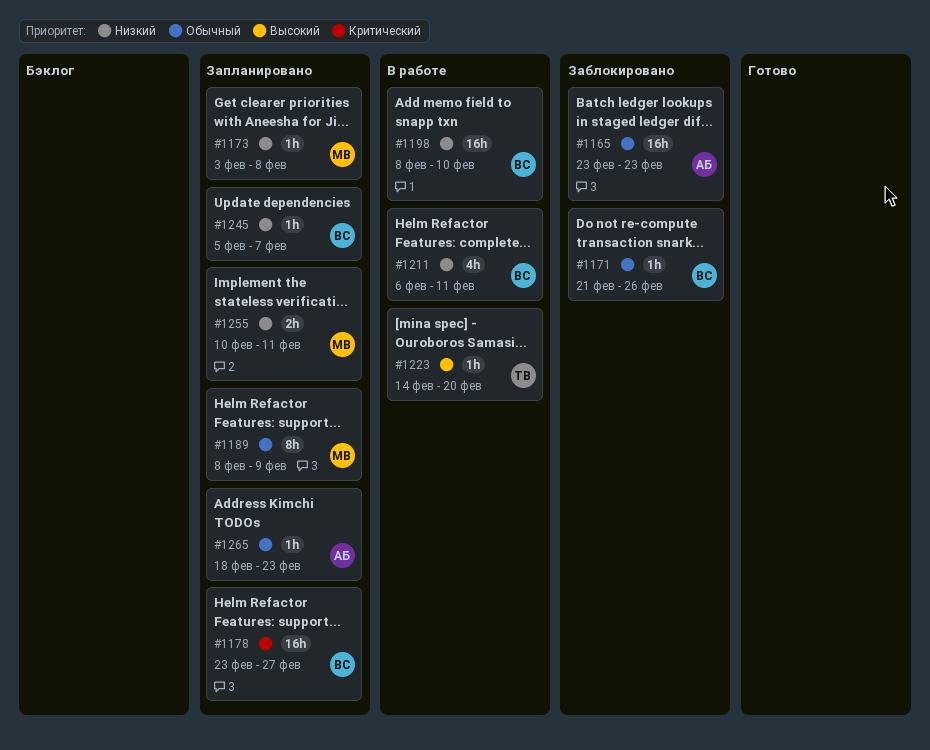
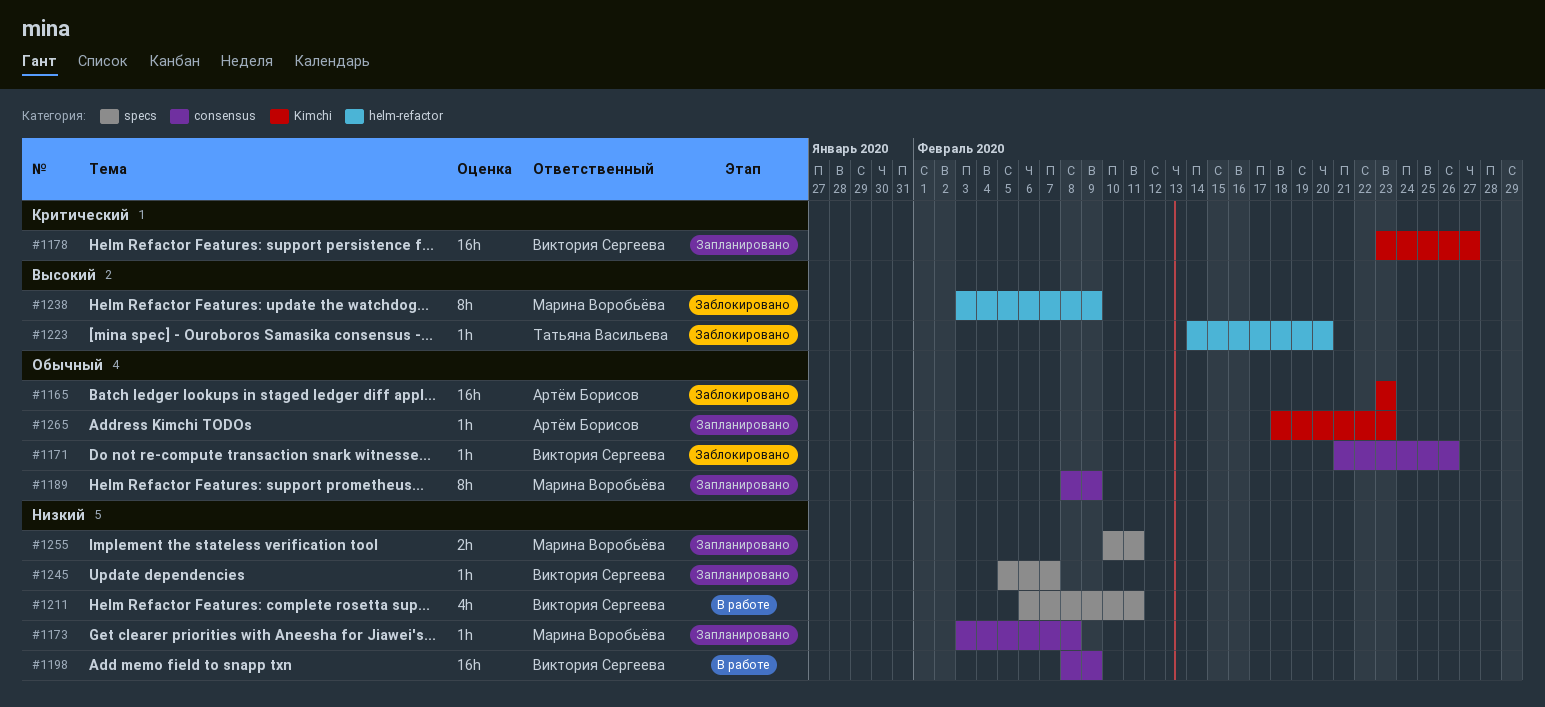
#1198, due: Feb 10 -> Feb 9
#1223, status: В работе -> Заблокировано
#1238: none -> present

